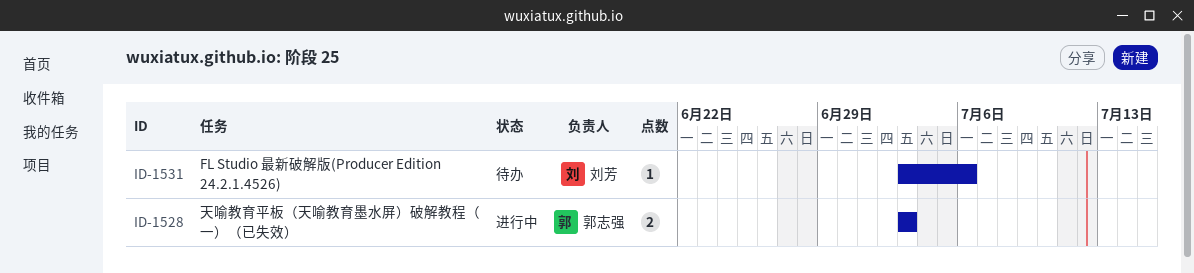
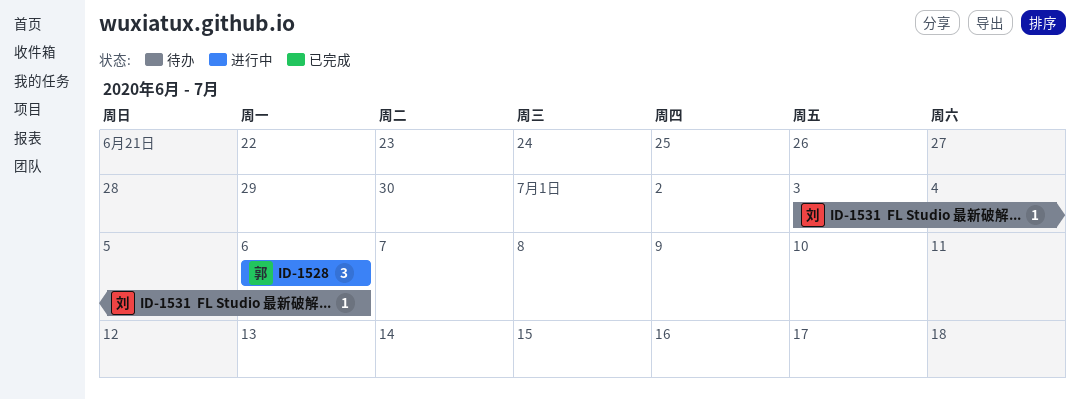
ID-1528, estimate: 2 -> 3
ID-1528, start: Jul 3 -> Jul 6
ID-1528, due: Jul 3 -> Jul 6

